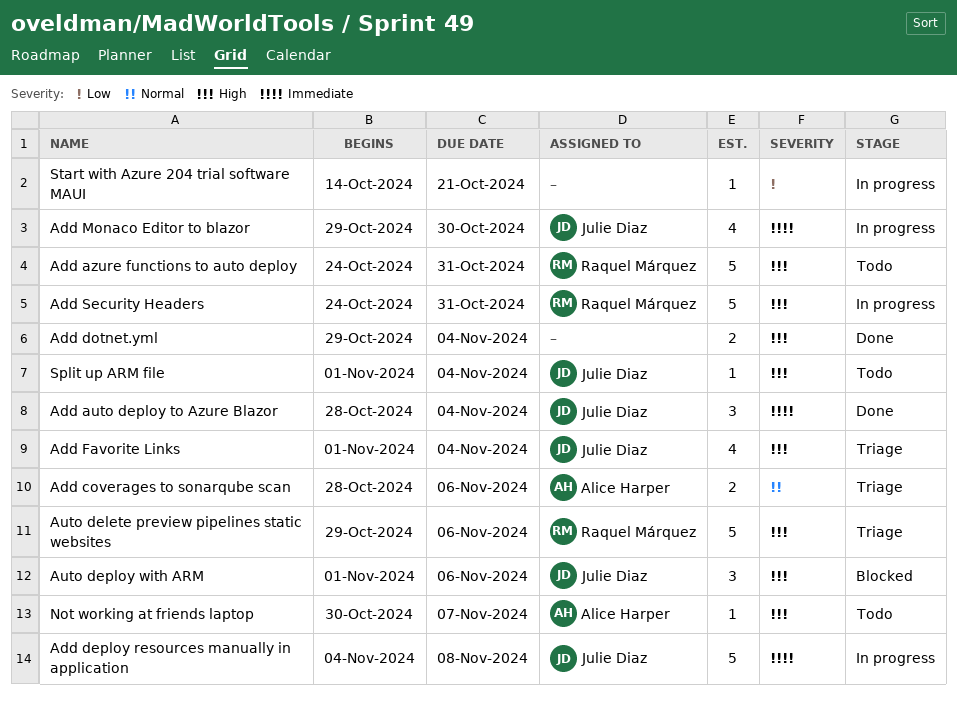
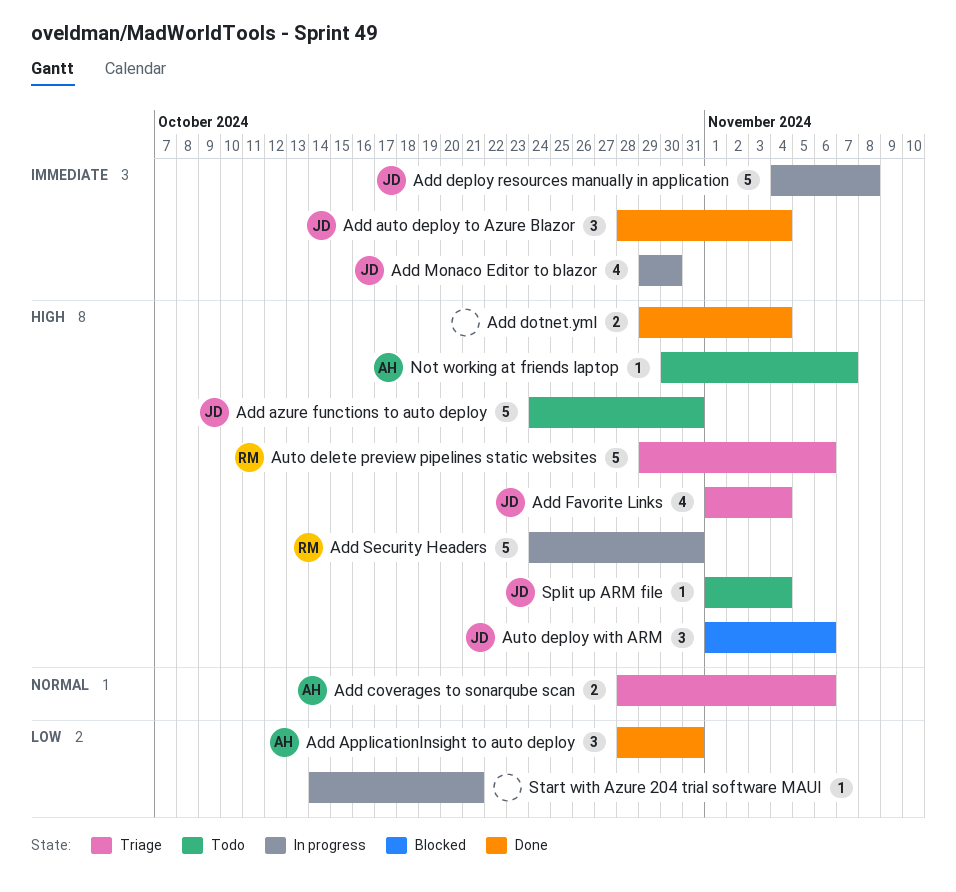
Add ApplicationInsight to auto deploy: none -> present
Add azure functions to auto deploy, owner: Raquel Márquez -> Julie Diaz

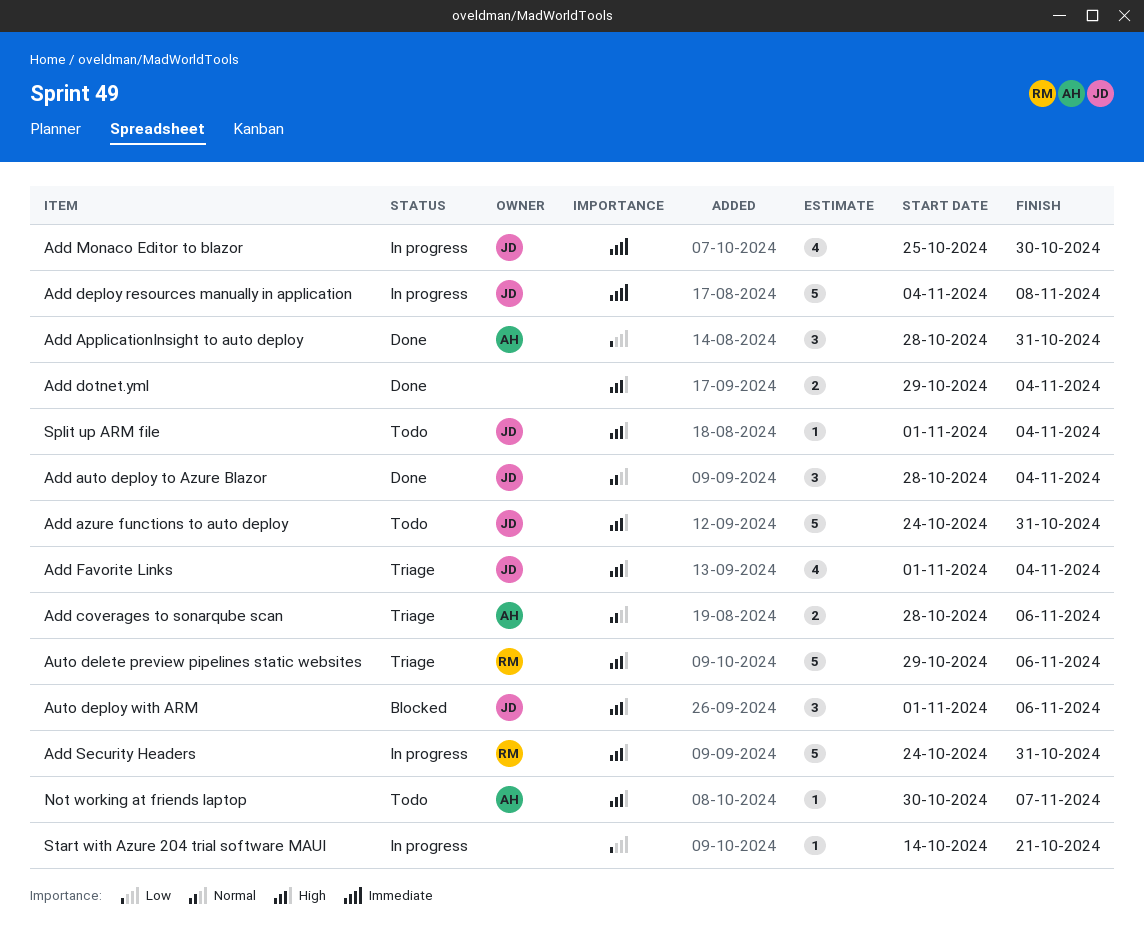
Add auto deploy to Azure Blazor, priority: Immediate -> Normal
Add Monaco Editor to blazor, start: Oct 29 -> Oct 25

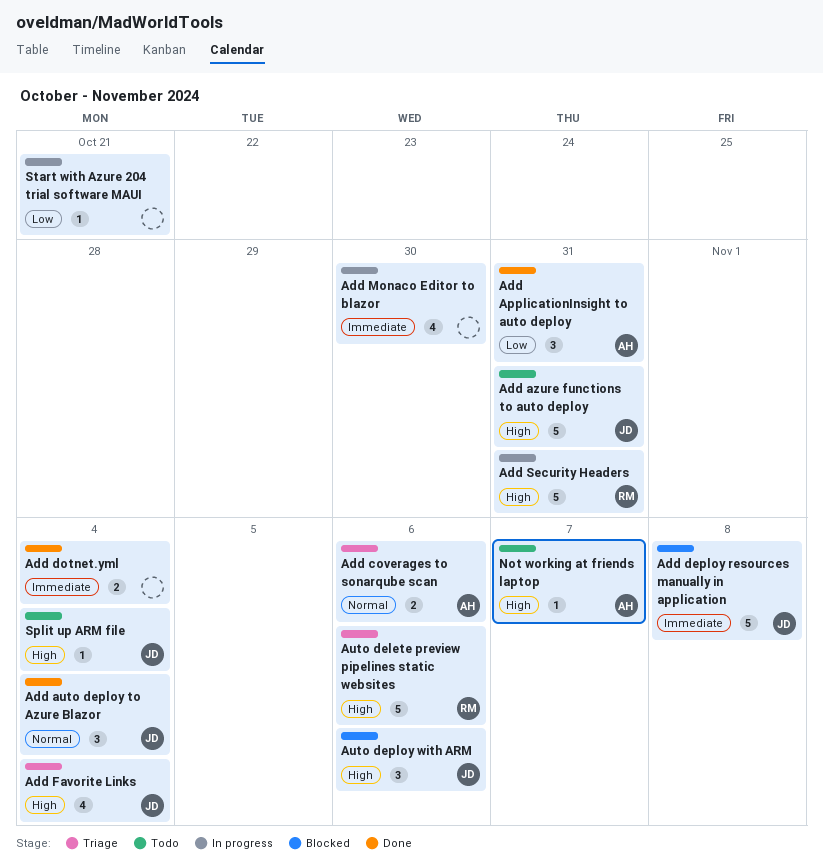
Add deploy resources manually in application, status: In progress -> Blocked
Add dotnet.yml, priority: High -> Immediate
Add Monaco Editor to blazor, owner: JD -> none

